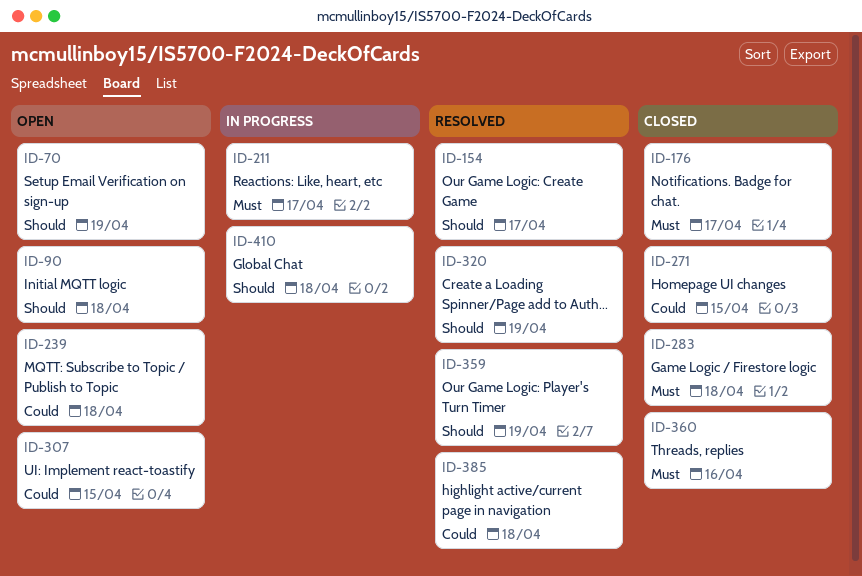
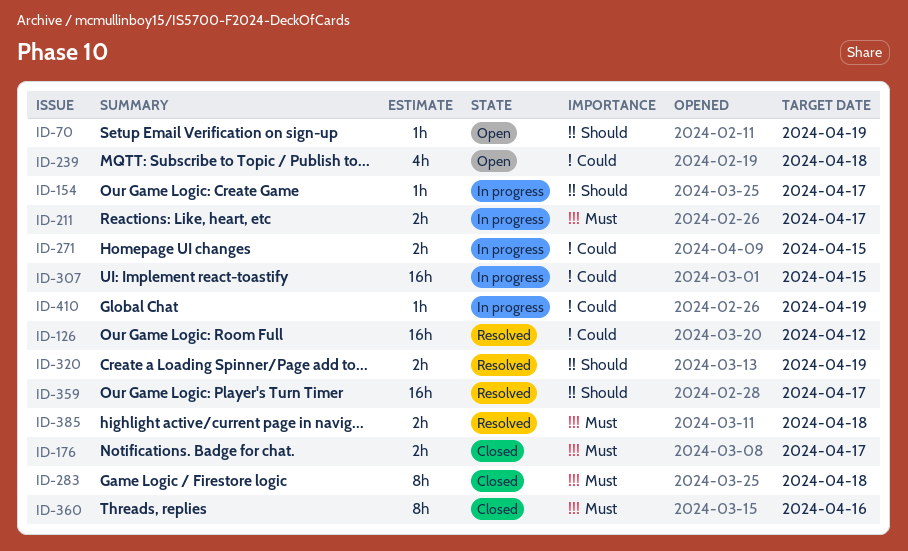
ID-90: present -> none
ID-126: none -> present
ID-154, status: Resolved -> In progress
ID-271, status: Closed -> In progress
ID-307, status: Open -> In progress
ID-359, due: Apr 19 -> Apr 17
ID-385, priority: Could -> Must
ID-410, priority: Should -> Could
ID-410, due: Apr 18 -> Apr 19

